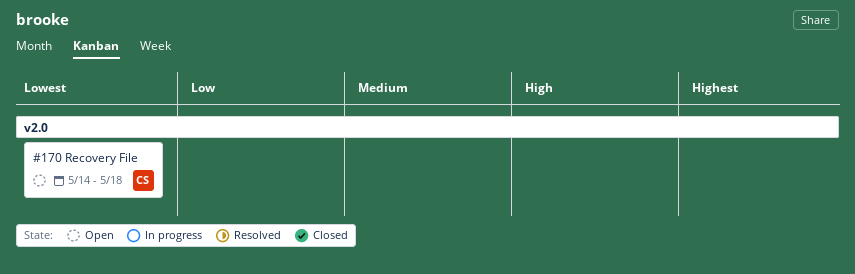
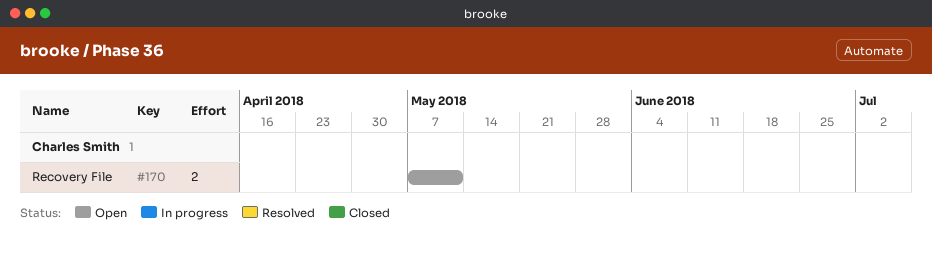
#170, start: May 14 -> May 7
#170, due: May 18 -> May 11

